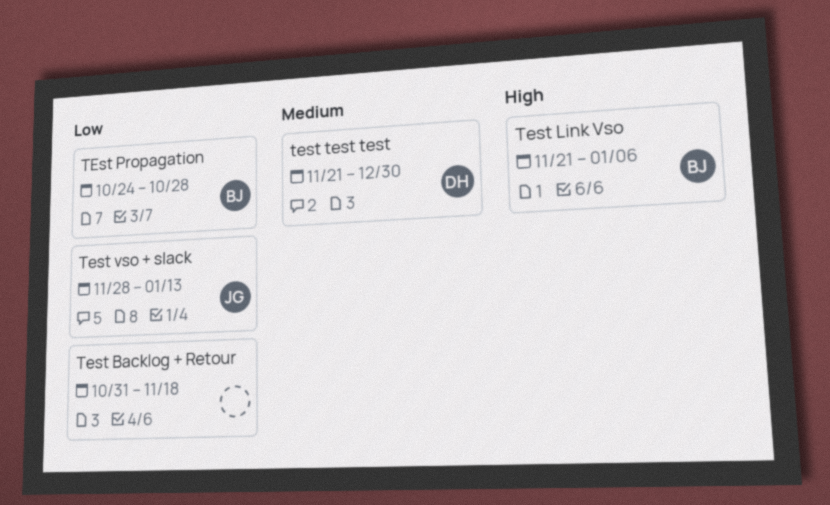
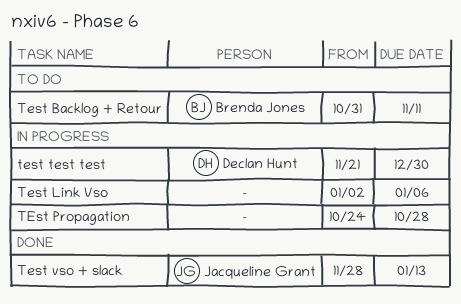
Test Backlog + Retour, owner: none -> Brenda Jones
Test Backlog + Retour, due: Nov 18 -> Nov 11
Test Link Vso, owner: Brenda Jones -> none
Test Link Vso, start: Nov 21 -> Jan 2
TEst Propagation, owner: Brenda Jones -> none

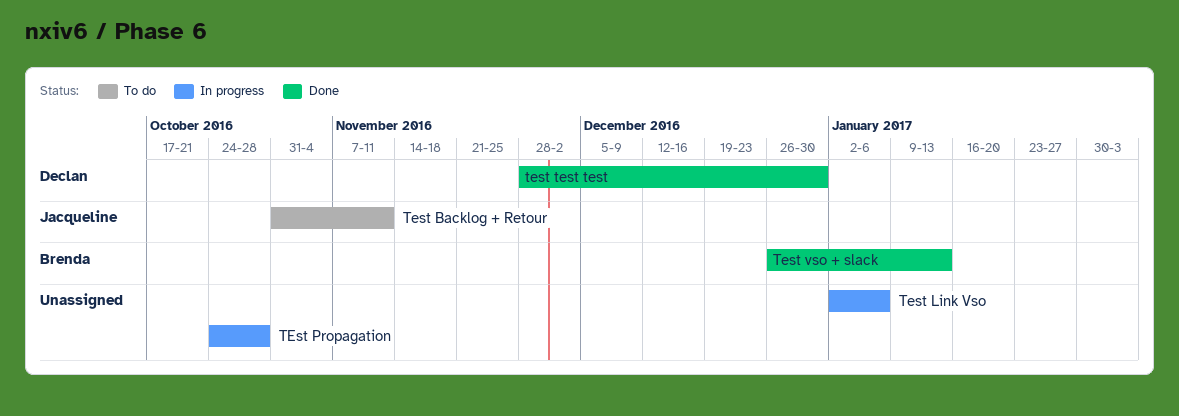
Test Backlog + Retour, owner: Brenda Jones -> Jacqueline Grant
test test test, status: In progress -> Done
test test test, start: Nov 21 -> Nov 28
Test vso + slack, owner: Jacqueline Grant -> Brenda Jones
Test vso + slack, start: Nov 28 -> Dec 26

